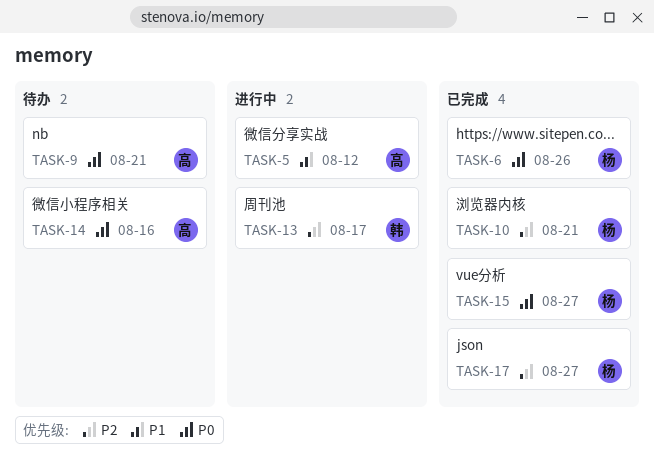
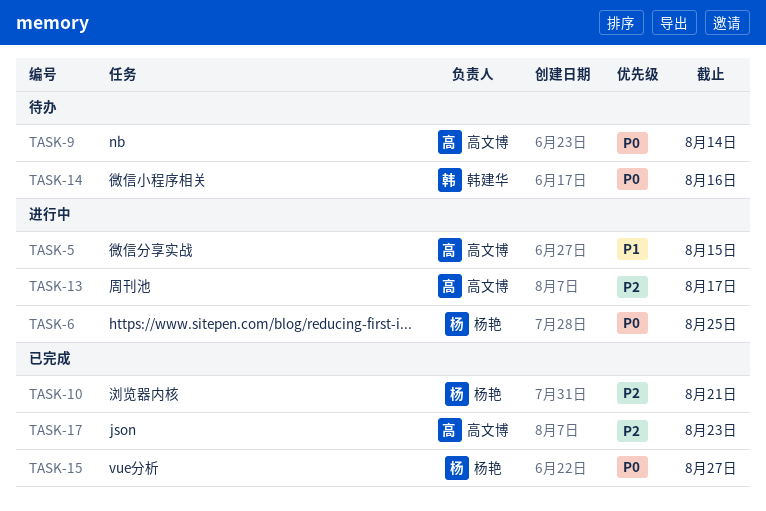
TASK-5, due: Aug 12 -> Aug 15
TASK-6, status: 已完成 -> 进行中
TASK-6, due: Aug 26 -> Aug 25
TASK-9, due: Aug 21 -> Aug 14
TASK-13, owner: 韩建华 -> 高文博
TASK-14, owner: 高文博 -> 韩建华
TASK-17, owner: 杨艳 -> 高文博
TASK-17, due: Aug 27 -> Aug 23

